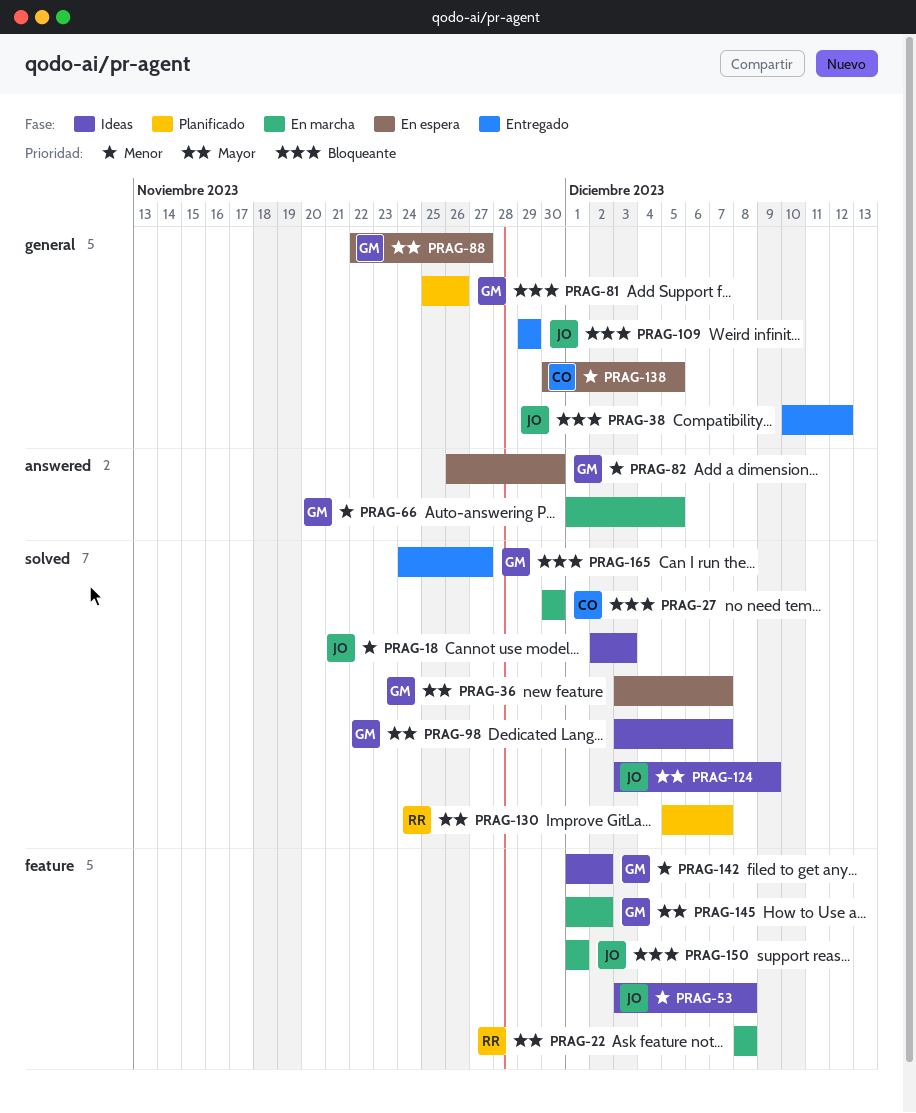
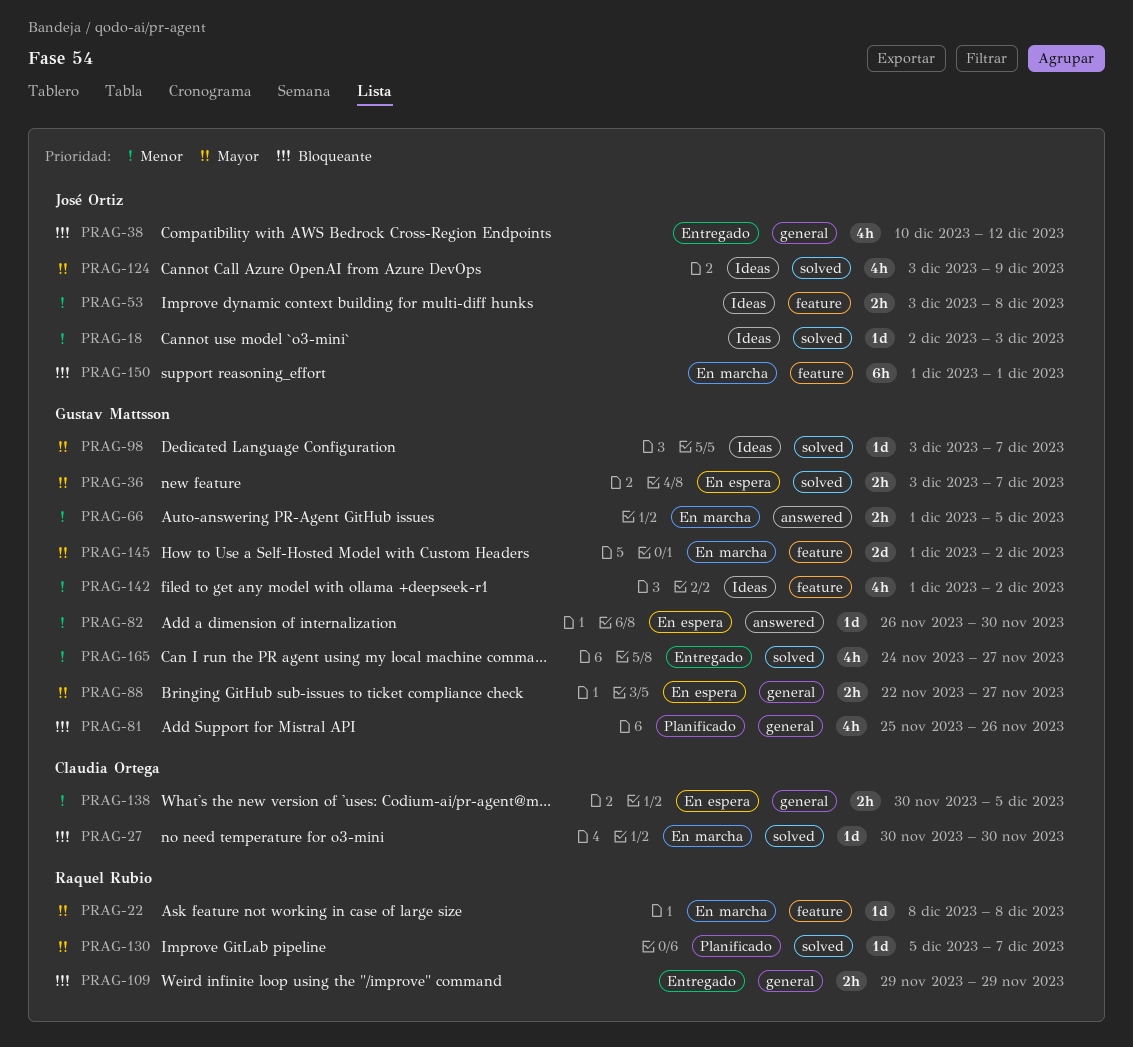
PRAG-109, owner: José Ortiz -> Raquel Rubio
PRAG-165, priority: Bloqueante -> Menor

